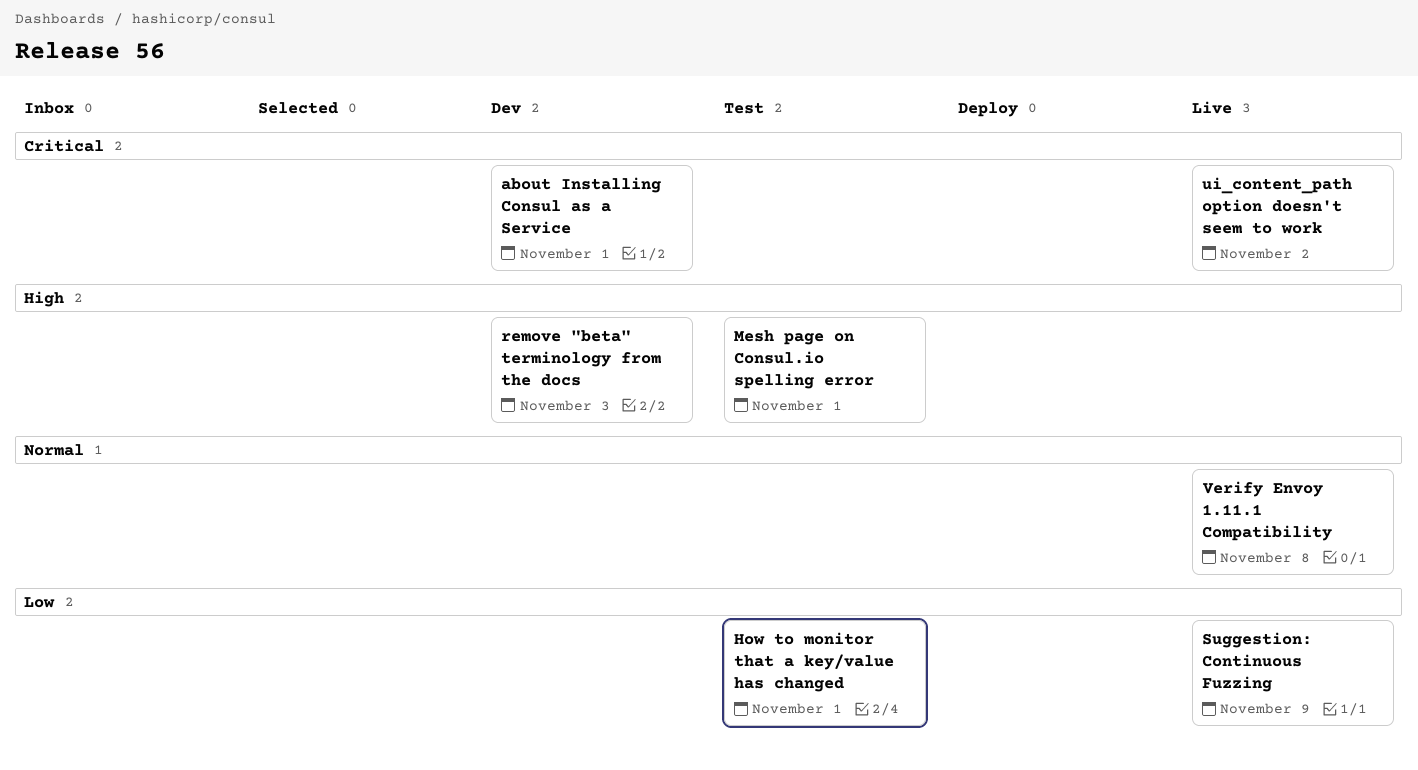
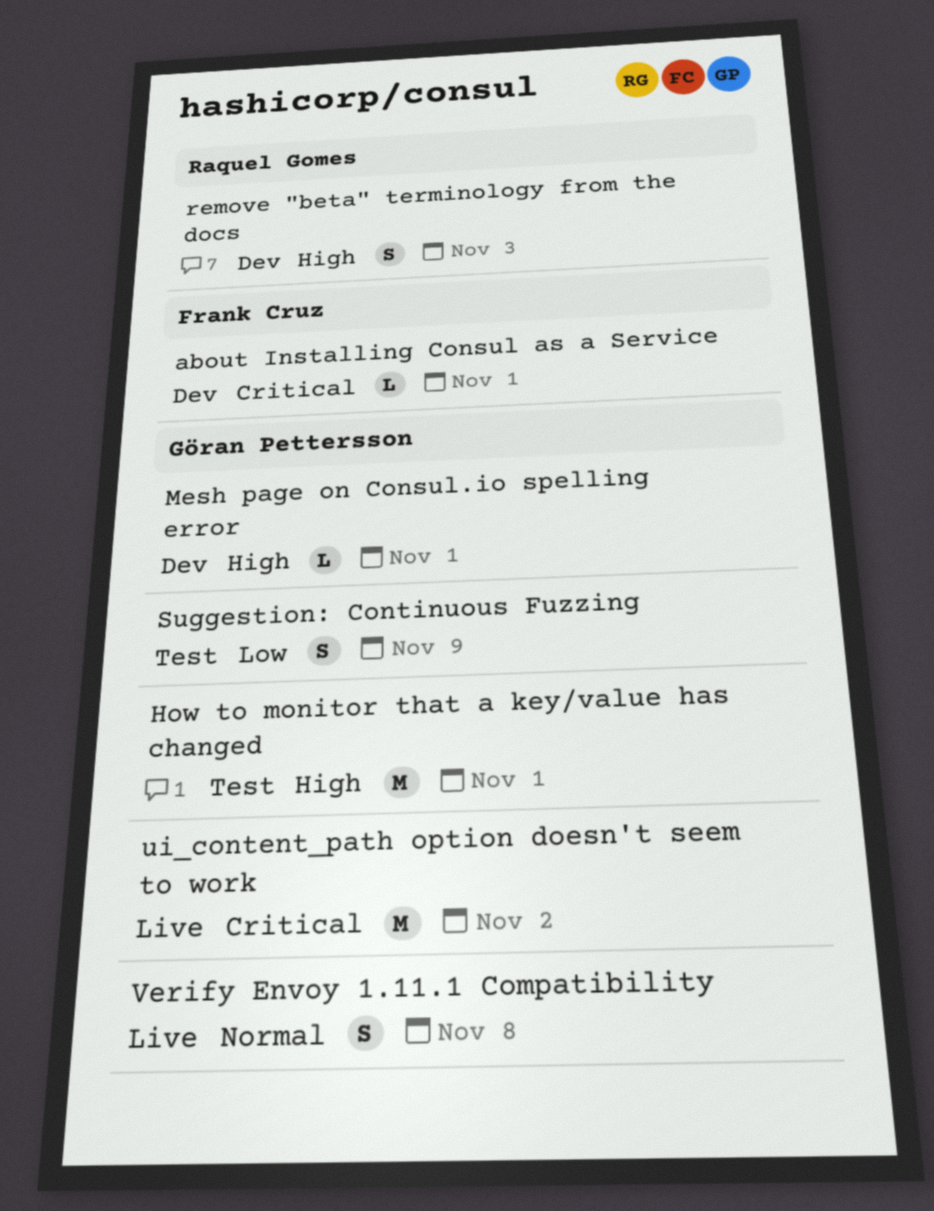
How to monitor that a key/value has changed, priority: Low -> High
Mesh page on Consul.io spelling error, status: Test -> Dev
Suggestion: Continuous Fuzzing, status: Live -> Test

